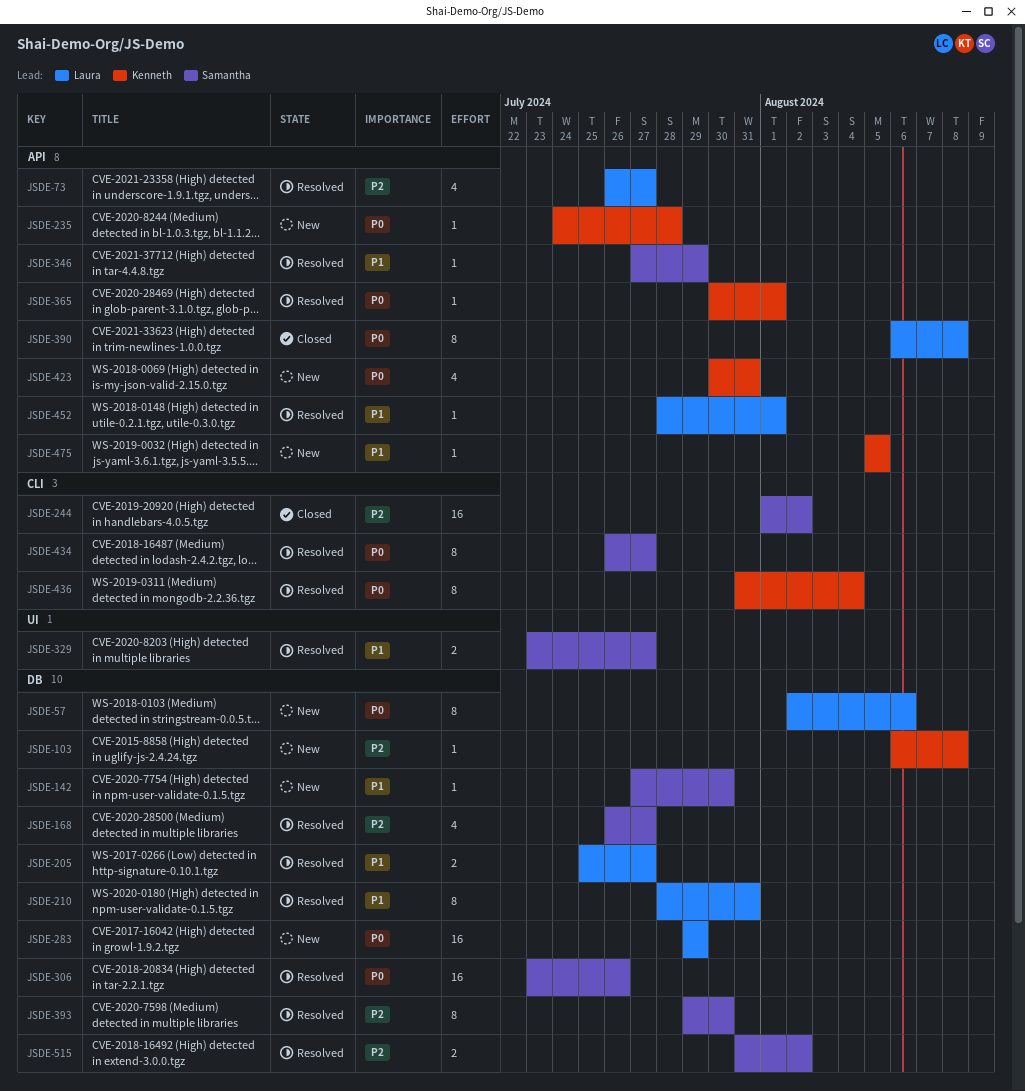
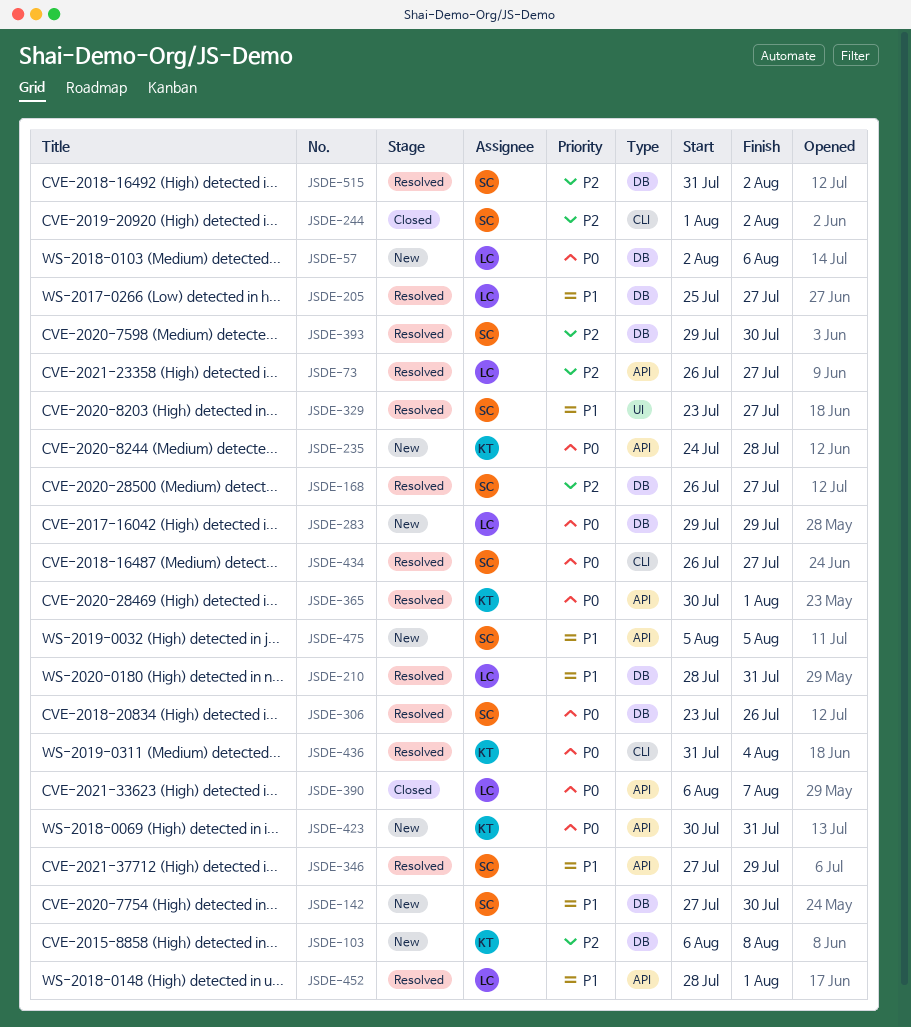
JSDE-390, due: Aug 8 -> Aug 7
JSDE-475, owner: Kenneth -> Samantha

